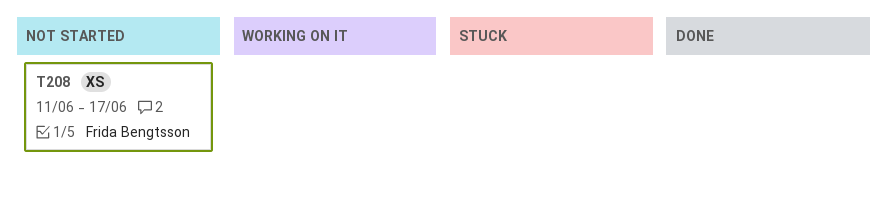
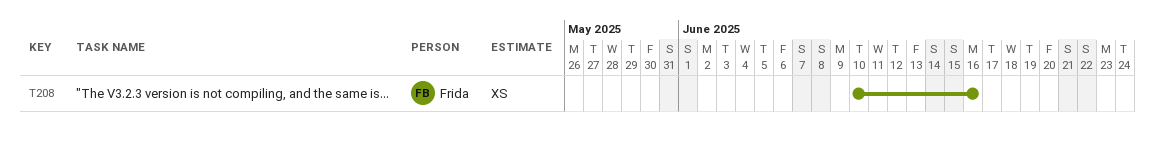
T208, start: Jun 11 -> Jun 10
T208, due: Jun 17 -> Jun 16

